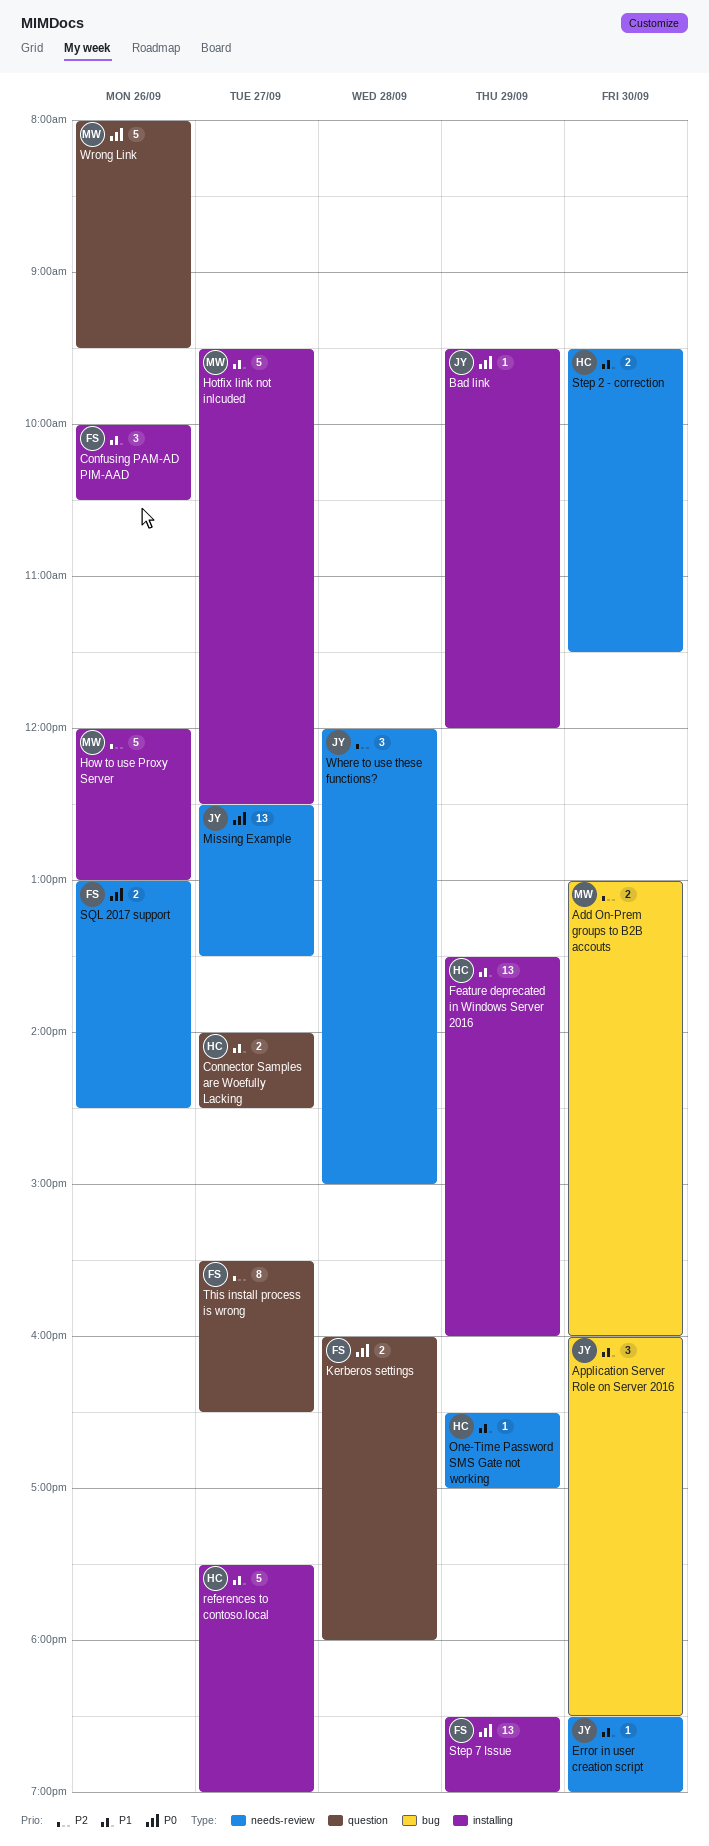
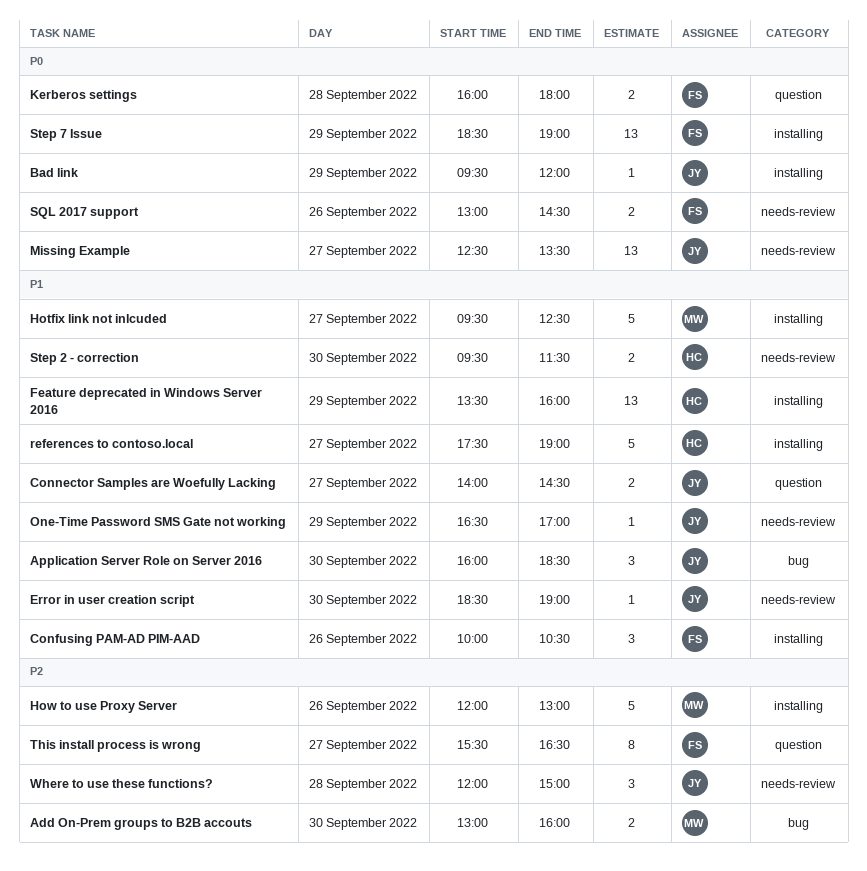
Connector Samples are Woefully Lacking, owner: HC -> JY
One-Time Password SMS Gate not working, owner: HC -> JY
Wrong Link: present -> none

